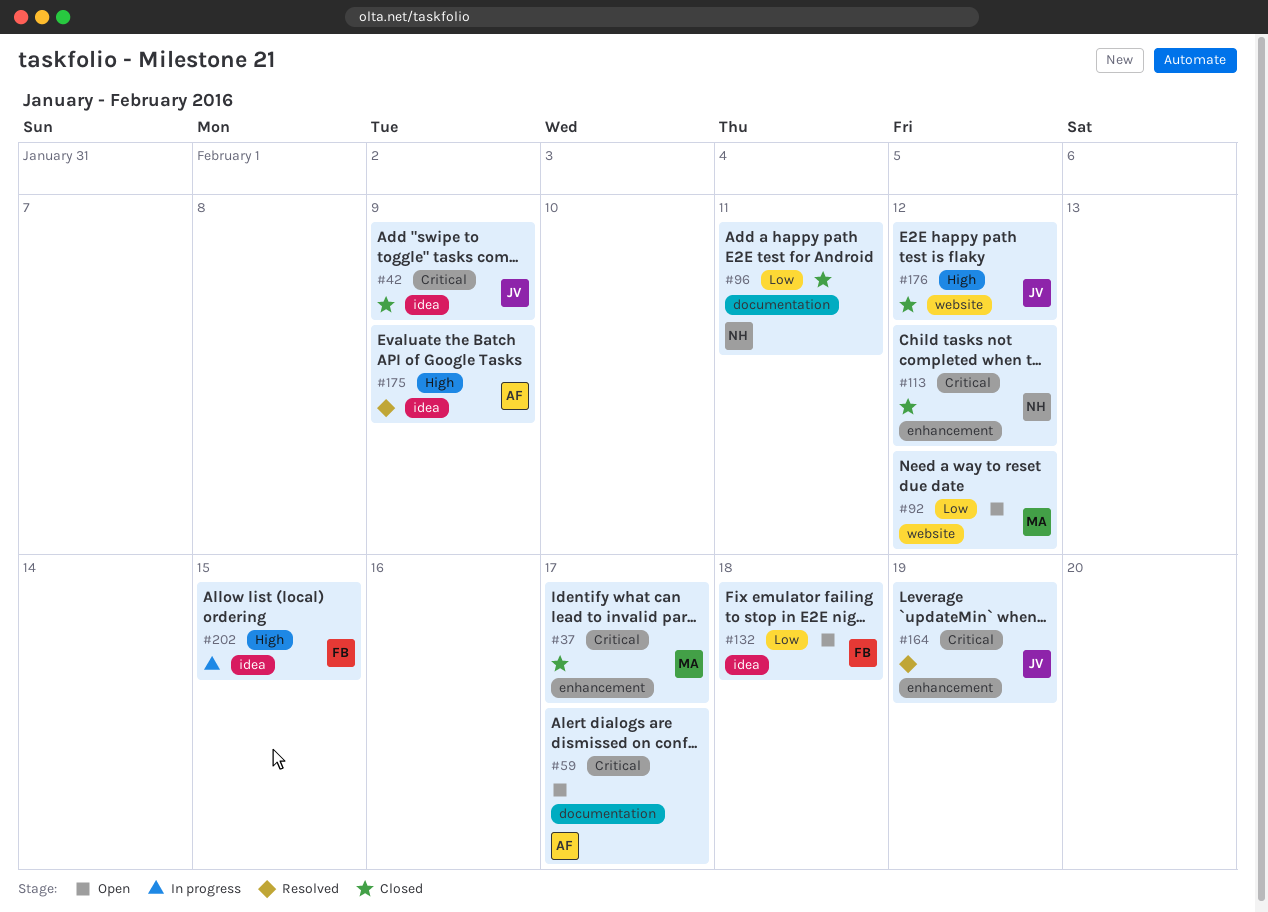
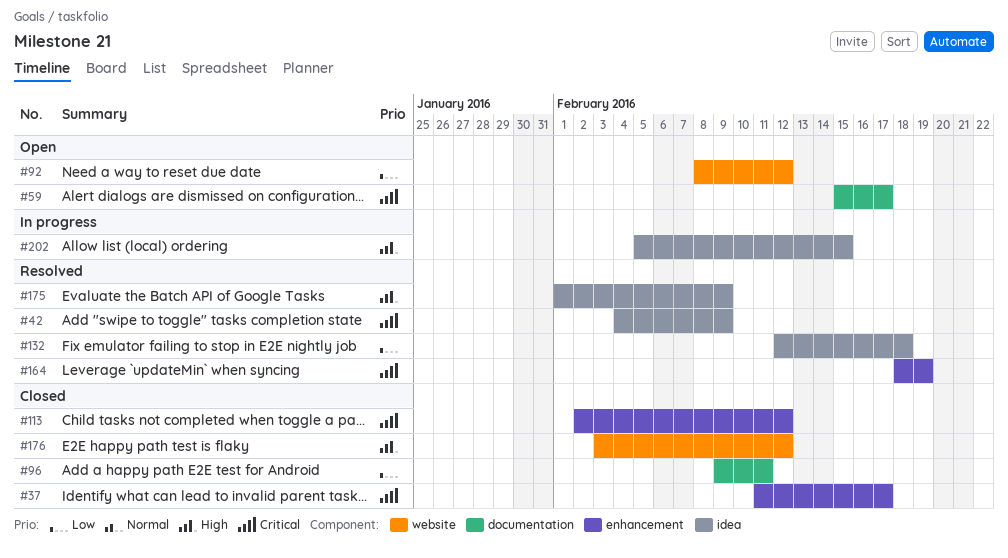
#42, status: Closed -> Resolved
#132, status: Open -> Resolved

